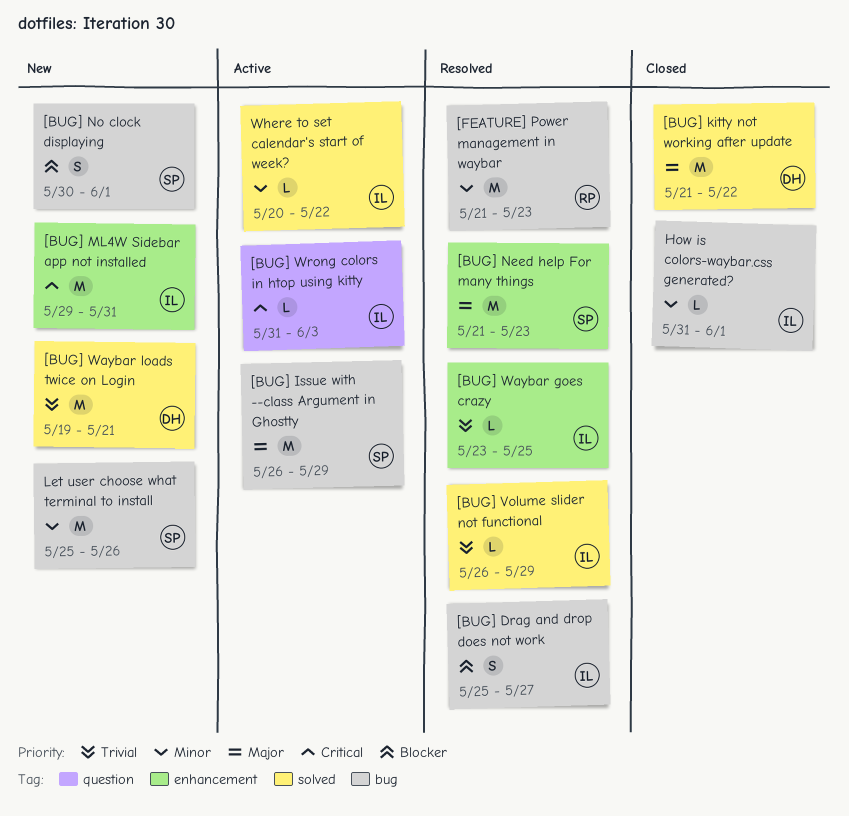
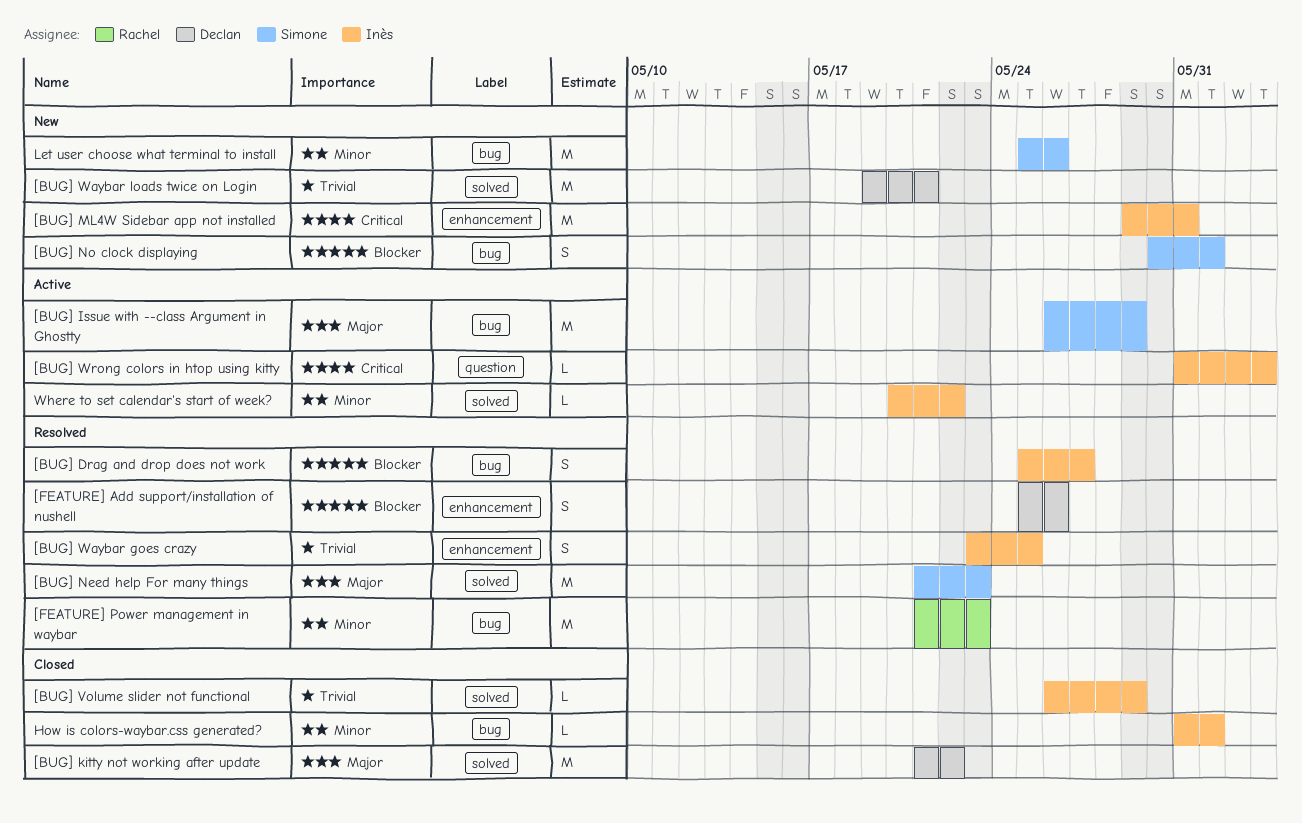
[BUG] Need help For many things, label: enhancement -> solved
[BUG] Volume slider not functional, status: Resolved -> Closed
[BUG] Waybar goes crazy, estimate: L -> S
[FEATURE] Add support/installation of nushell: none -> present

